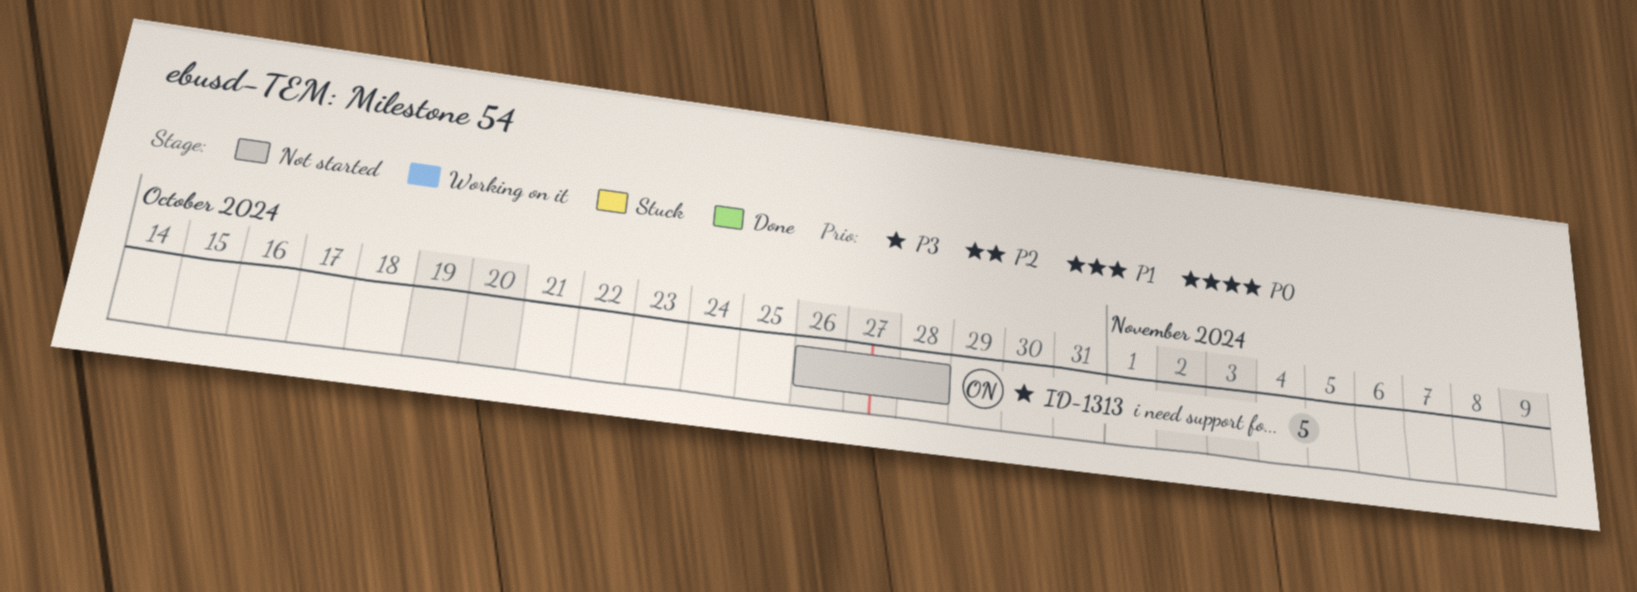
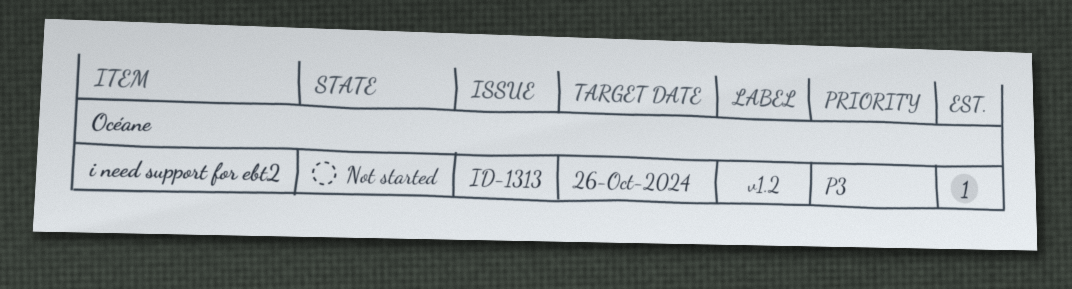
ID-1313, estimate: 5 -> 1
ID-1313, due: Oct 28 -> Oct 26

